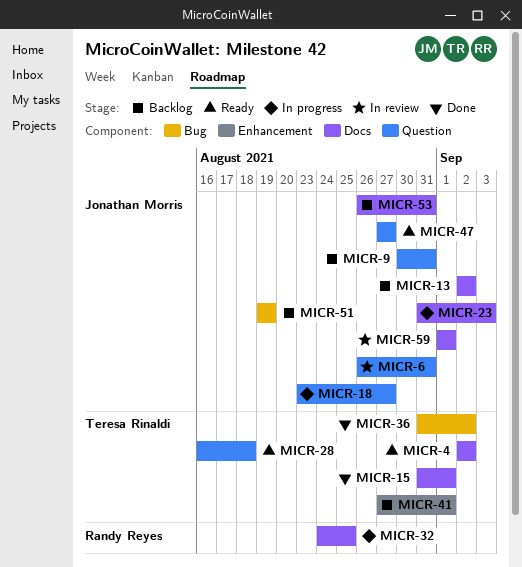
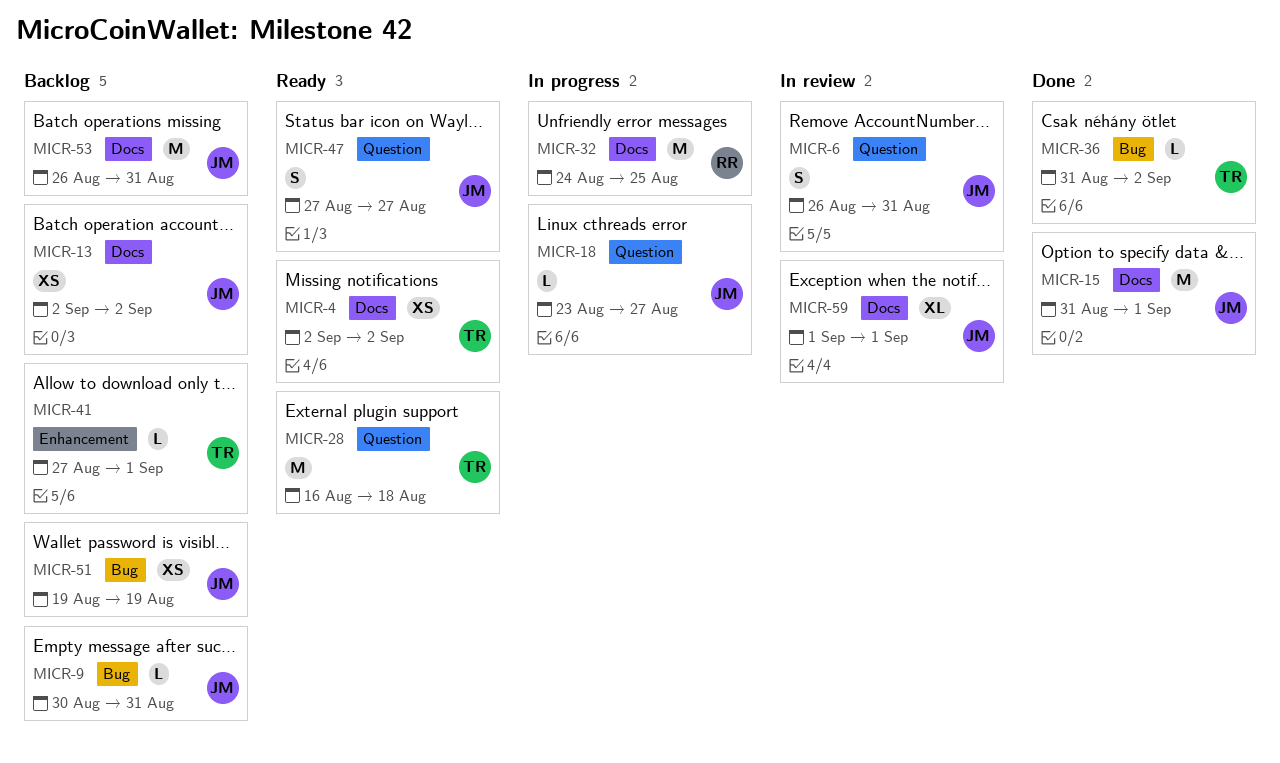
MICR-9, label: Question -> Bug
MICR-15, owner: Teresa Rinaldi -> Jonathan Morris
MICR-23: present -> none

